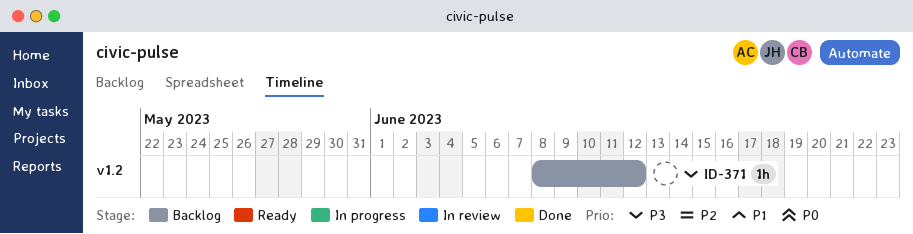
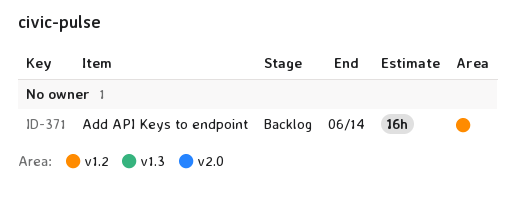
ID-371, estimate: 1h -> 16h
ID-371, due: Jun 12 -> Jun 14

